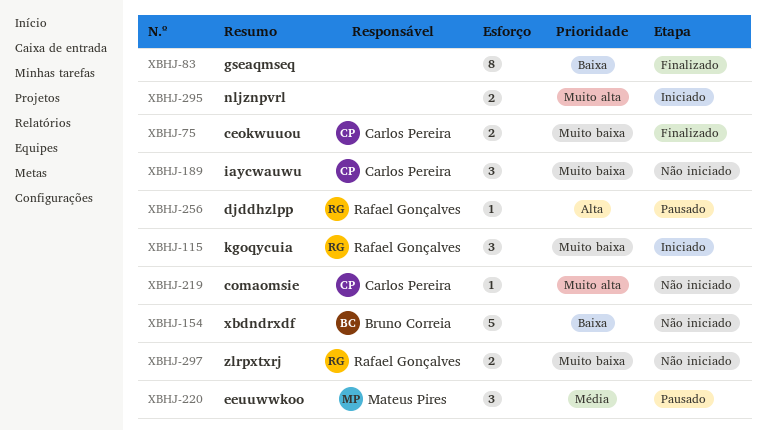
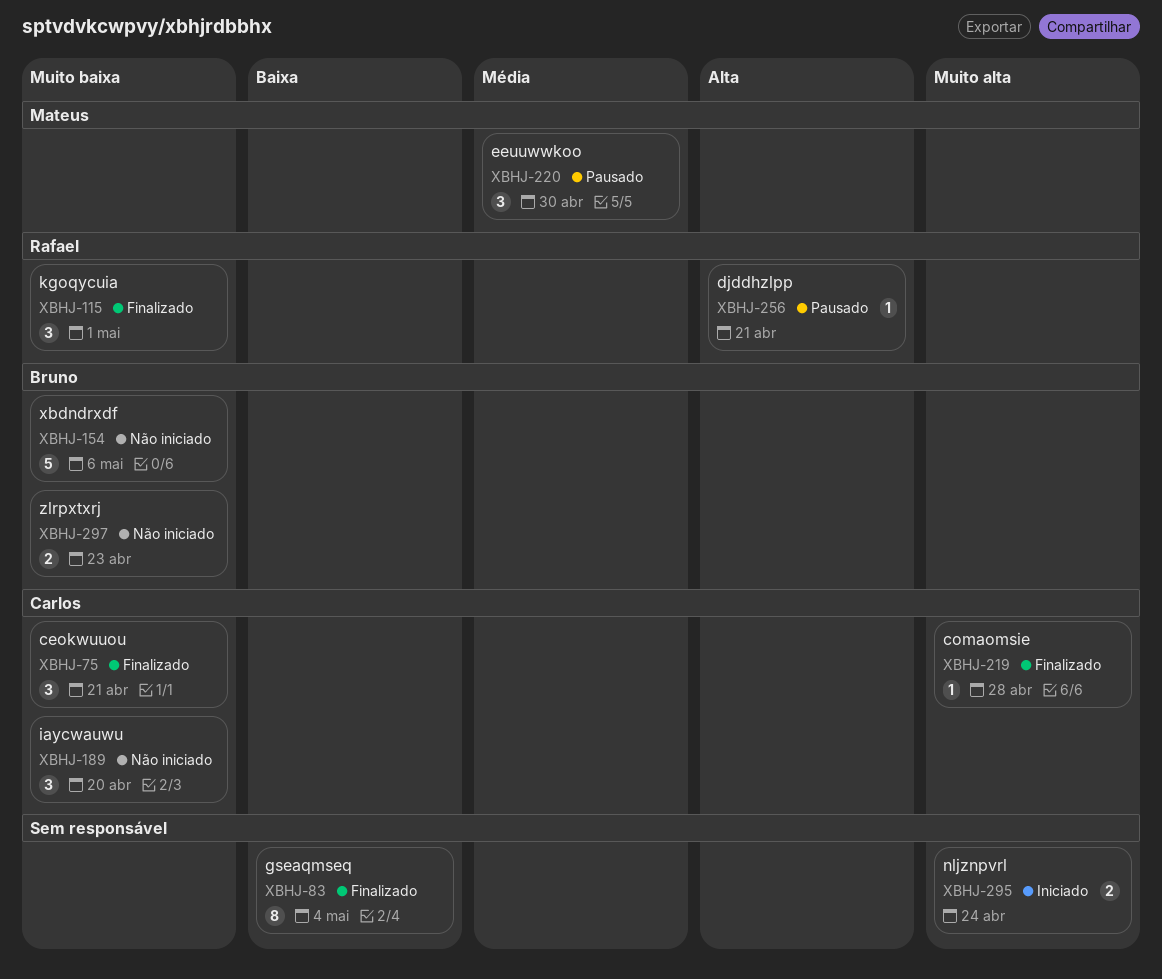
XBHJ-75, estimate: 2 -> 3
XBHJ-115, status: Iniciado -> Finalizado
XBHJ-154, priority: Baixa -> Muito baixa
XBHJ-219, status: Não iniciado -> Finalizado
XBHJ-297, owner: Rafael Gonçalves -> Bruno Correia

